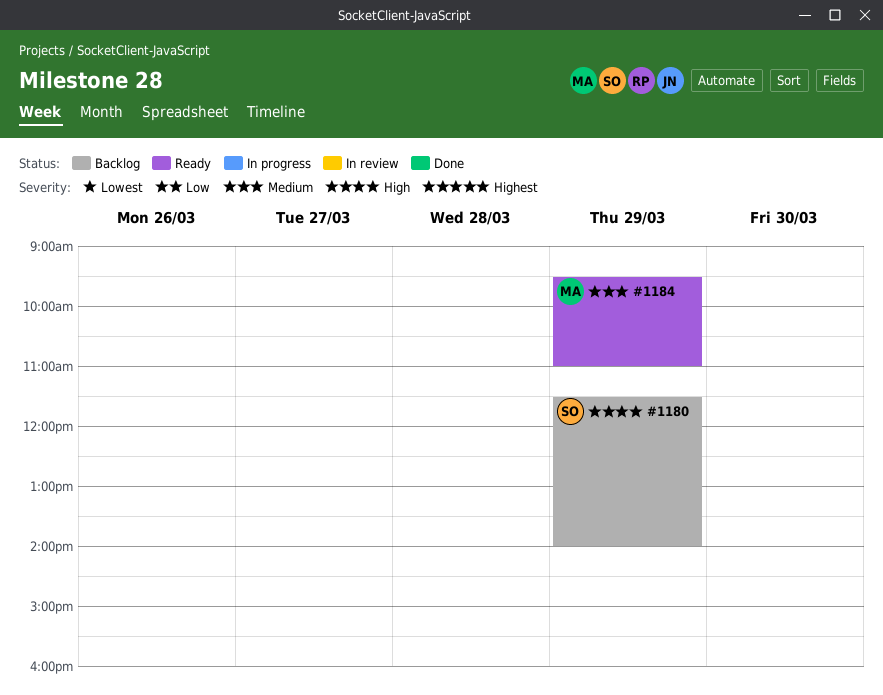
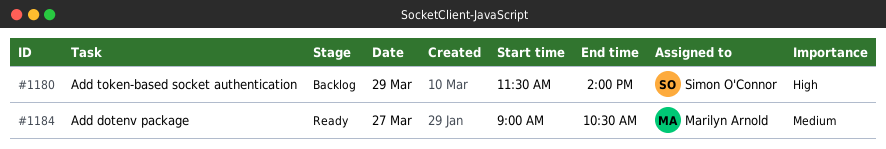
#1184, day: Mar 29 -> Mar 27
#1184, begins: 09:30 -> 09:00
#1184, ends: 11:00 -> 10:30

